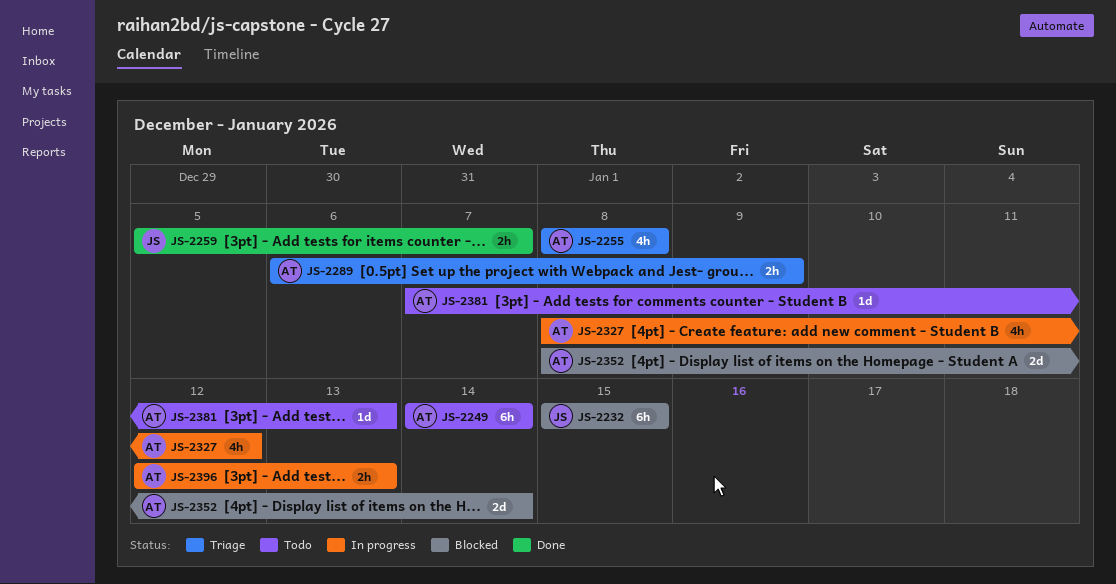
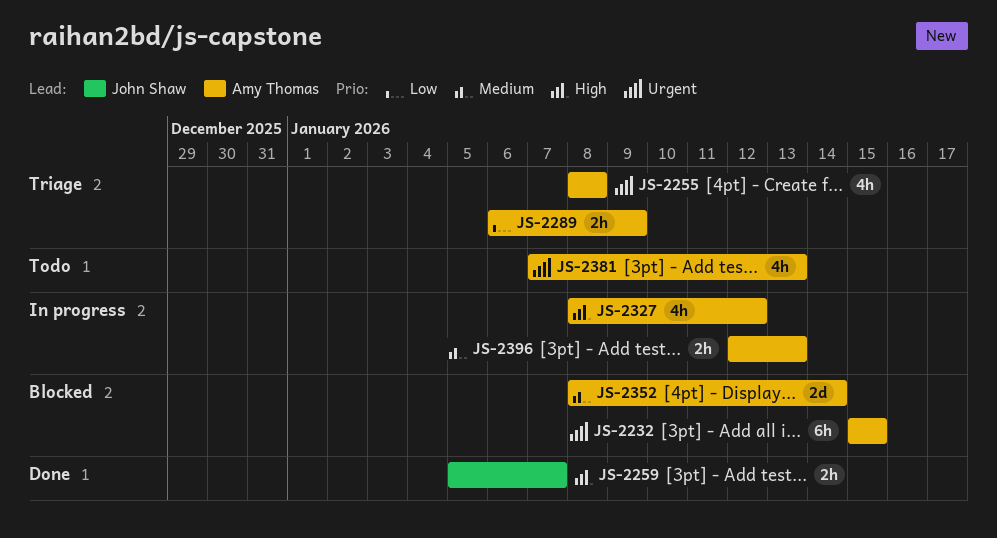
JS-2232, owner: John Shaw -> Amy Thomas
JS-2249: present -> none
JS-2381, estimate: 1d -> 4h

